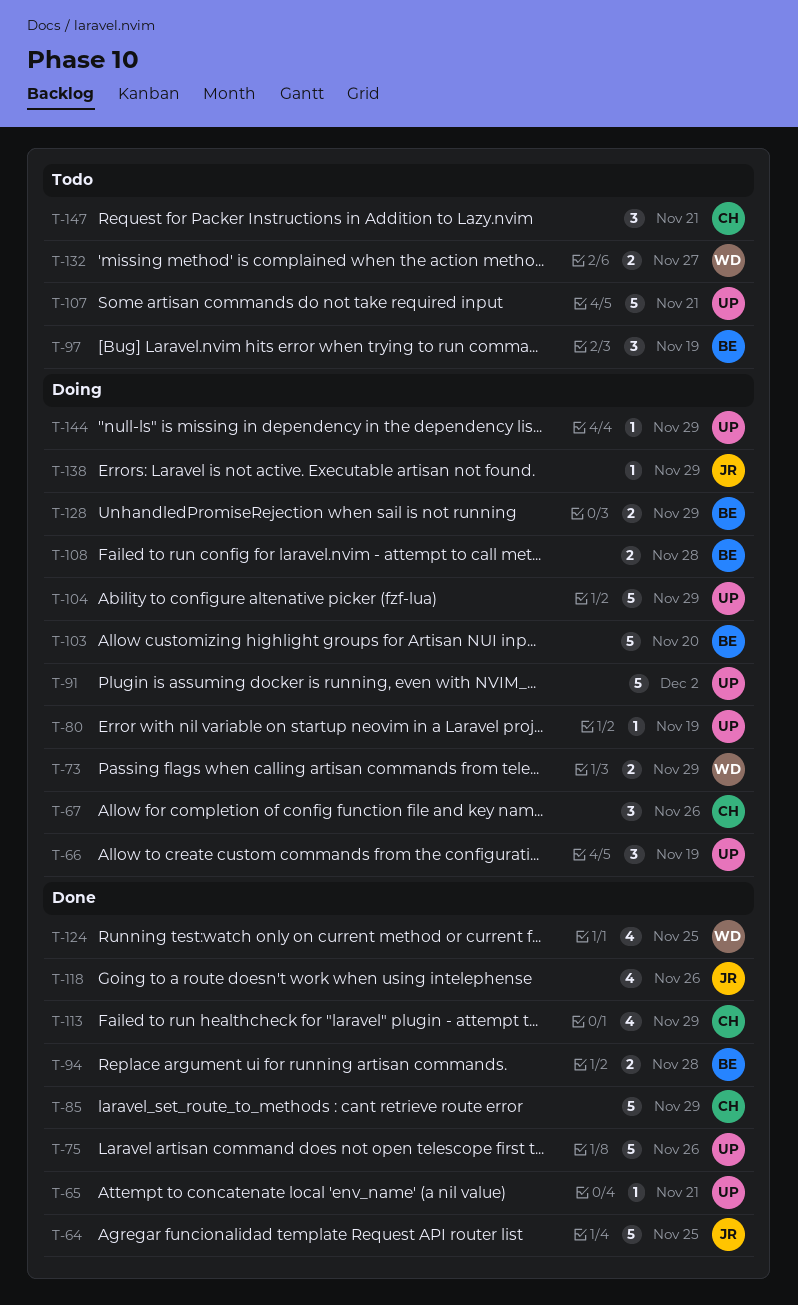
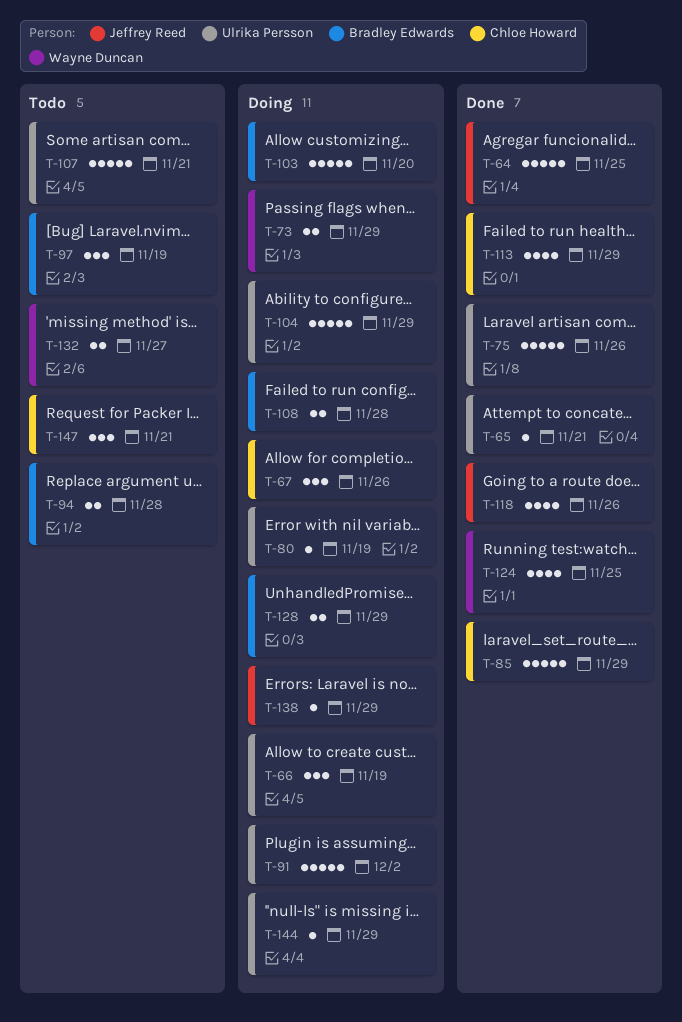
T-94, status: Done -> Todo

